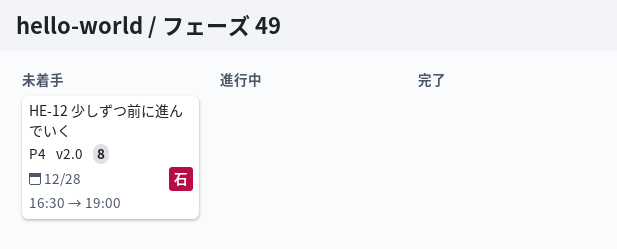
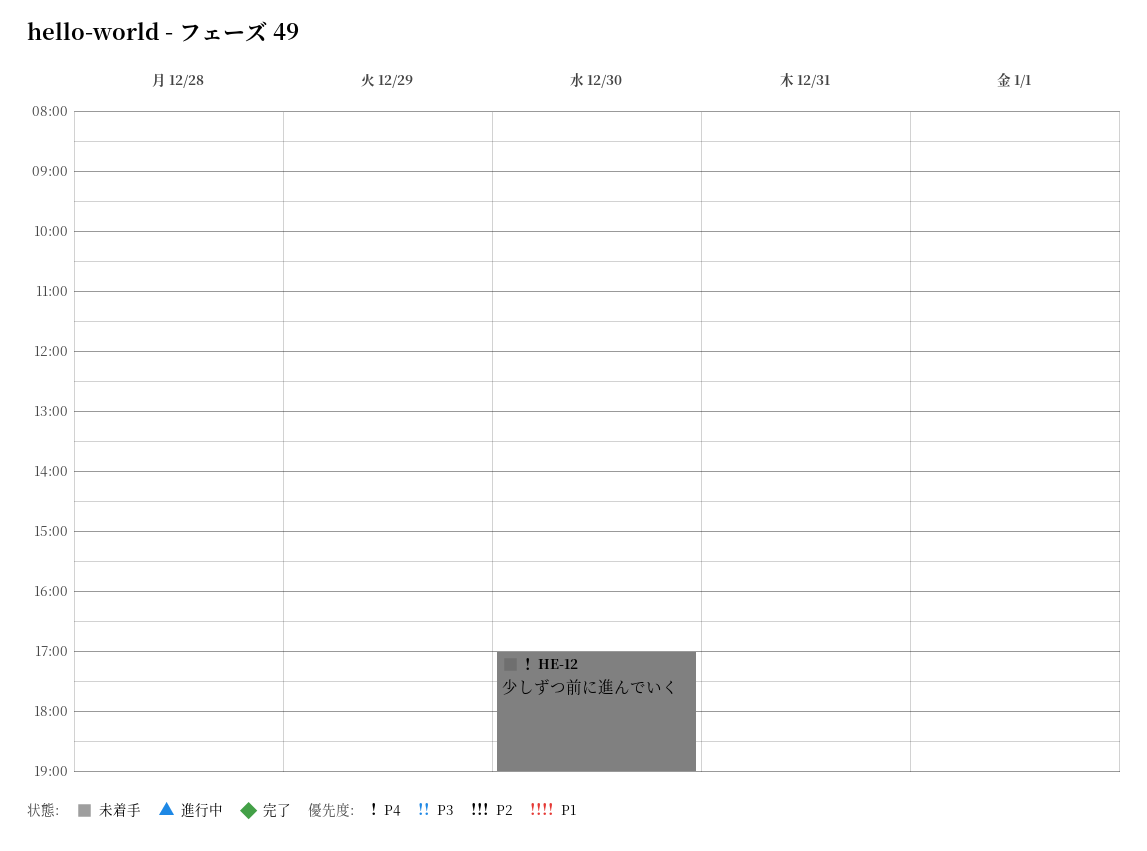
HE-12, day: Dec 28 -> Dec 30
HE-12, begins: 16:30 -> 17:00

